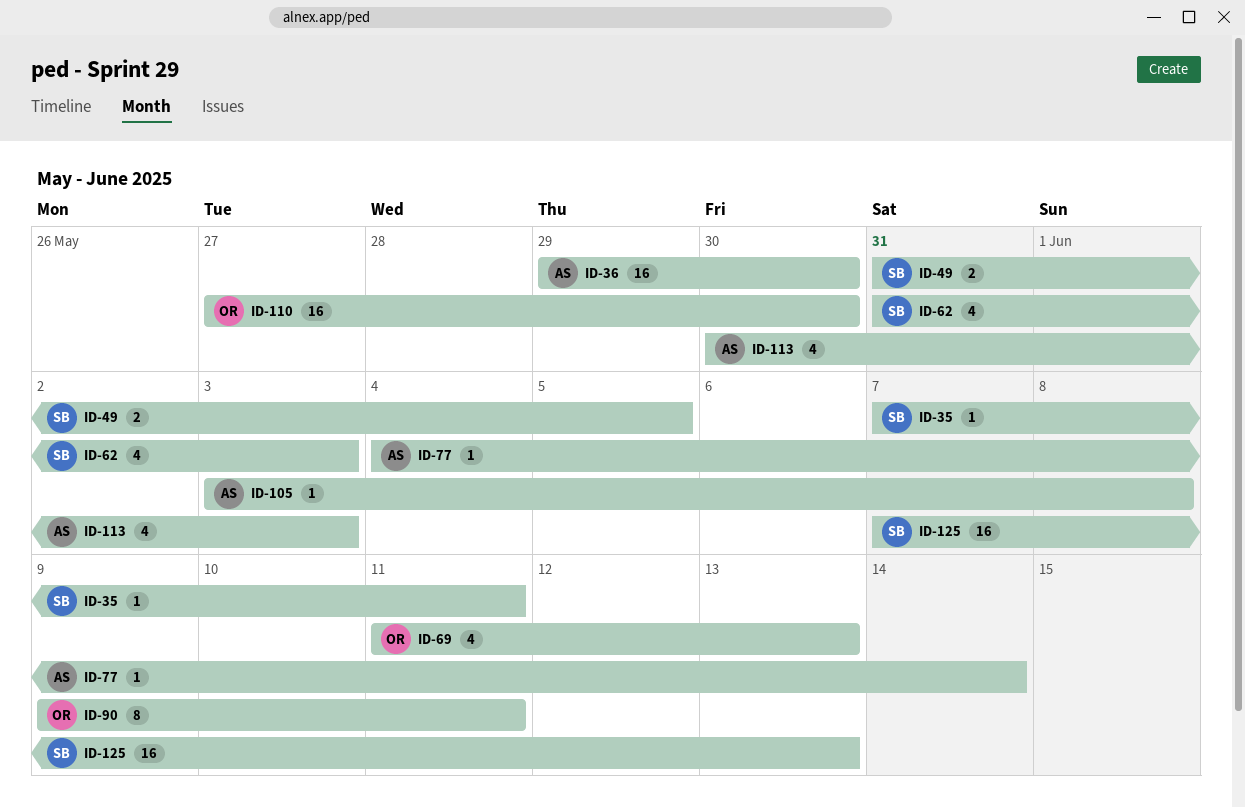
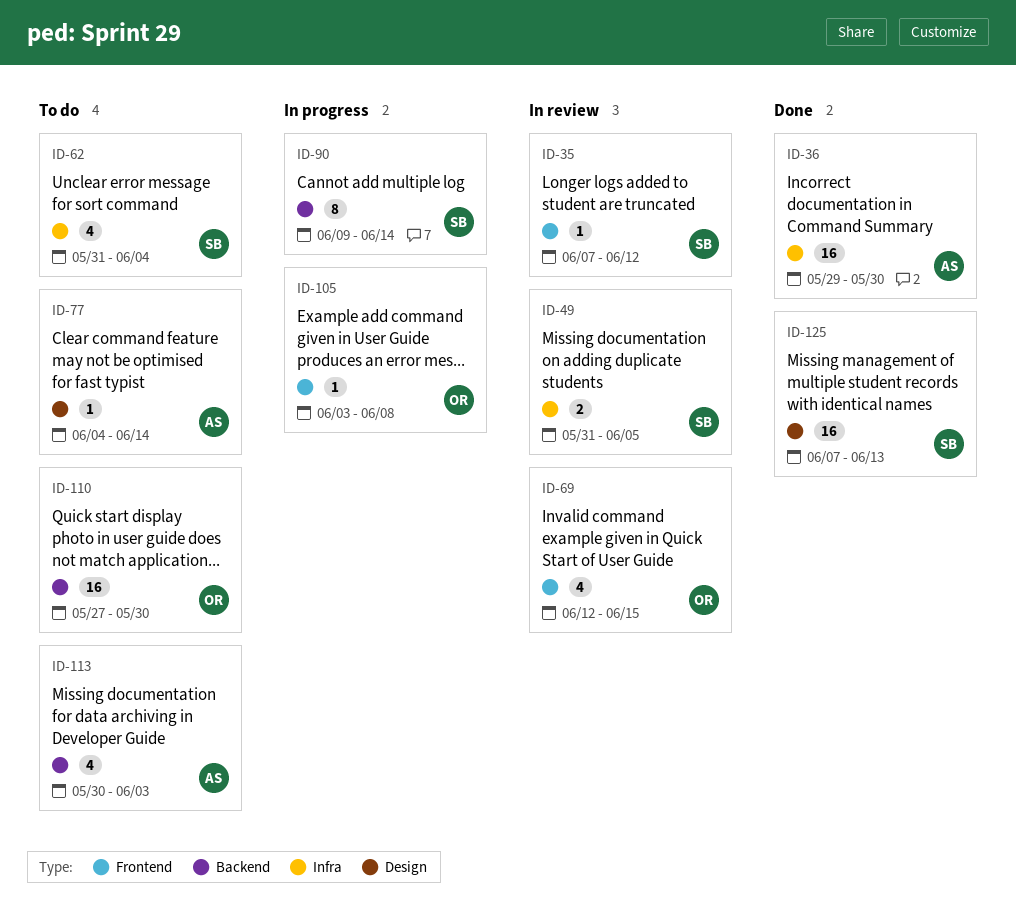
ID-35, due: Jun 11 -> Jun 12
ID-62, due: Jun 3 -> Jun 4
ID-69, start: Jun 11 -> Jun 12
ID-69, due: Jun 13 -> Jun 15
ID-90, owner: OR -> SB
ID-90, due: Jun 11 -> Jun 14
ID-105, owner: AS -> OR

